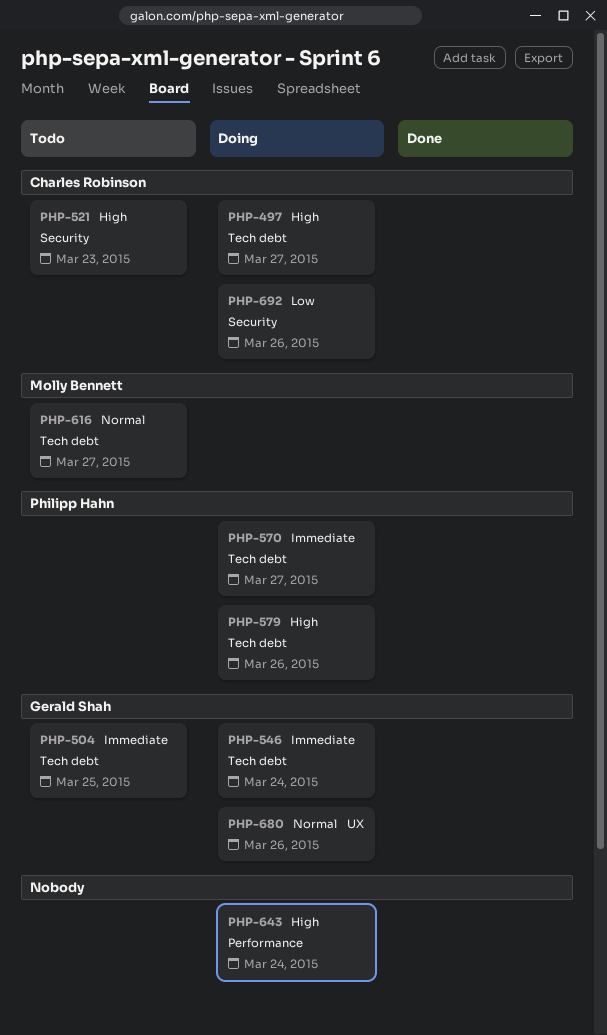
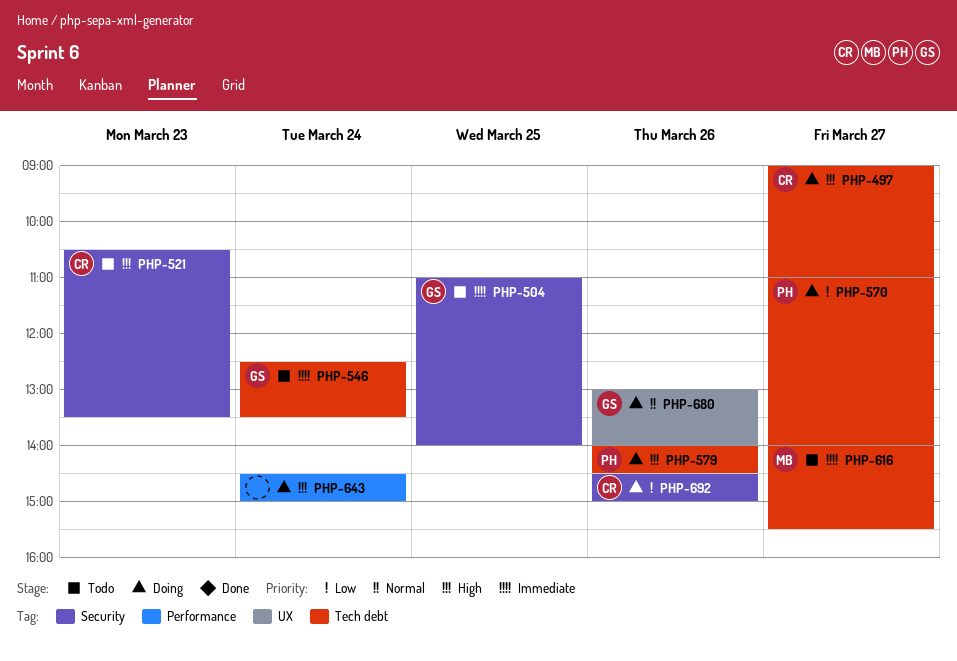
PHP-504, label: Tech debt -> Security
PHP-546, status: Doing -> Todo
PHP-570, priority: Immediate -> Low
PHP-616, priority: Normal -> Immediate

